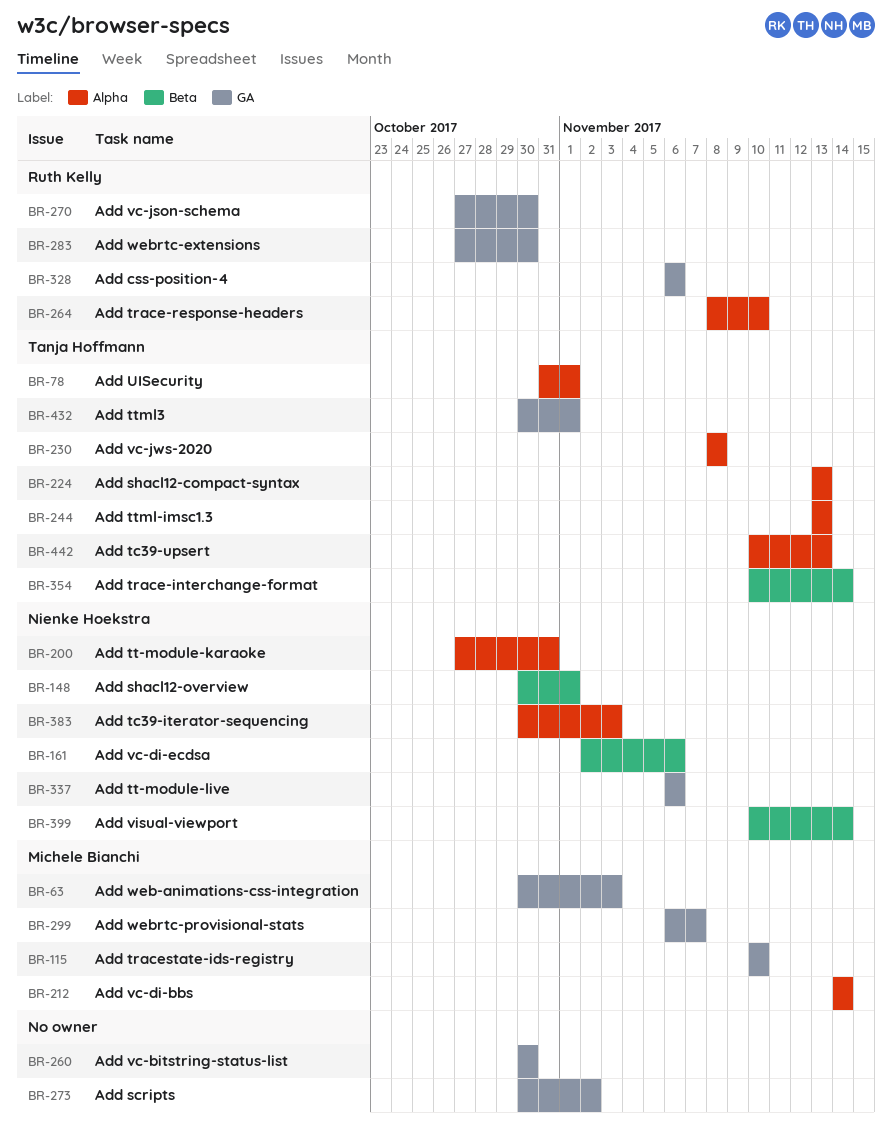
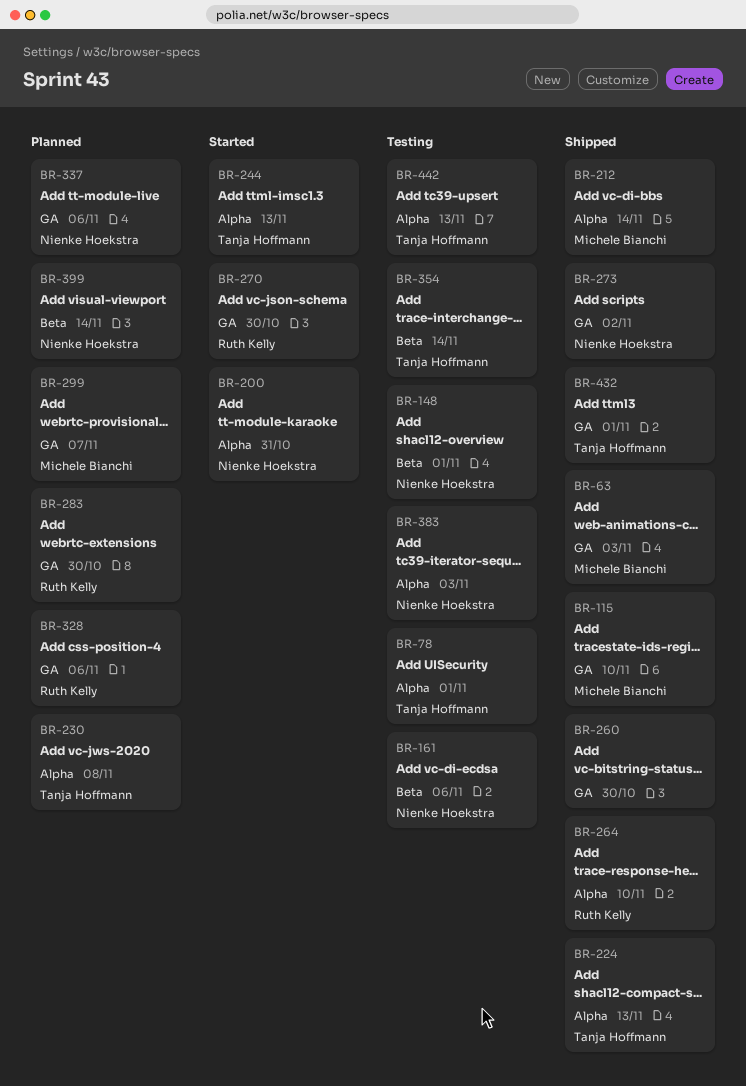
BR-273, owner: none -> Nienke Hoekstra

